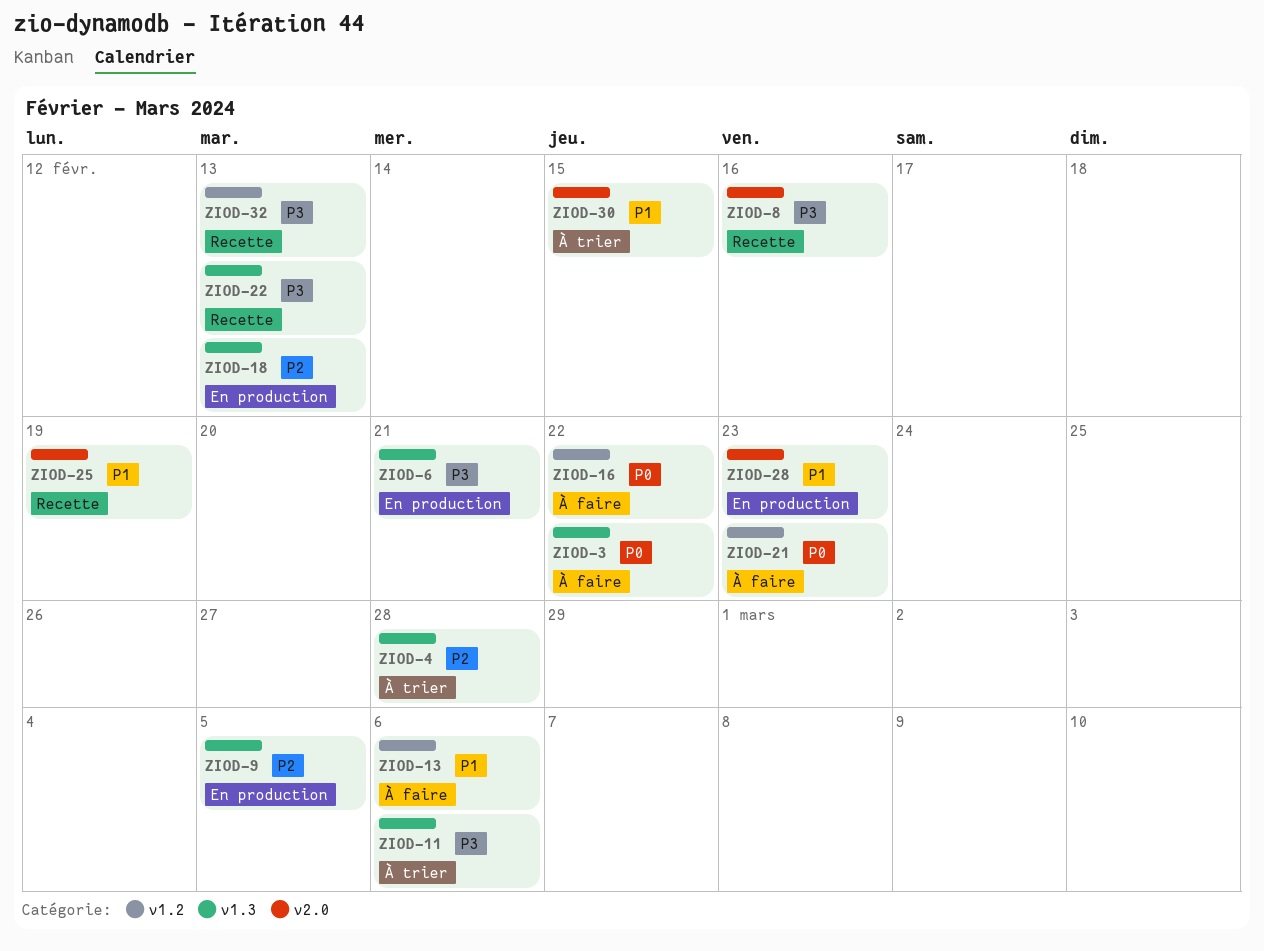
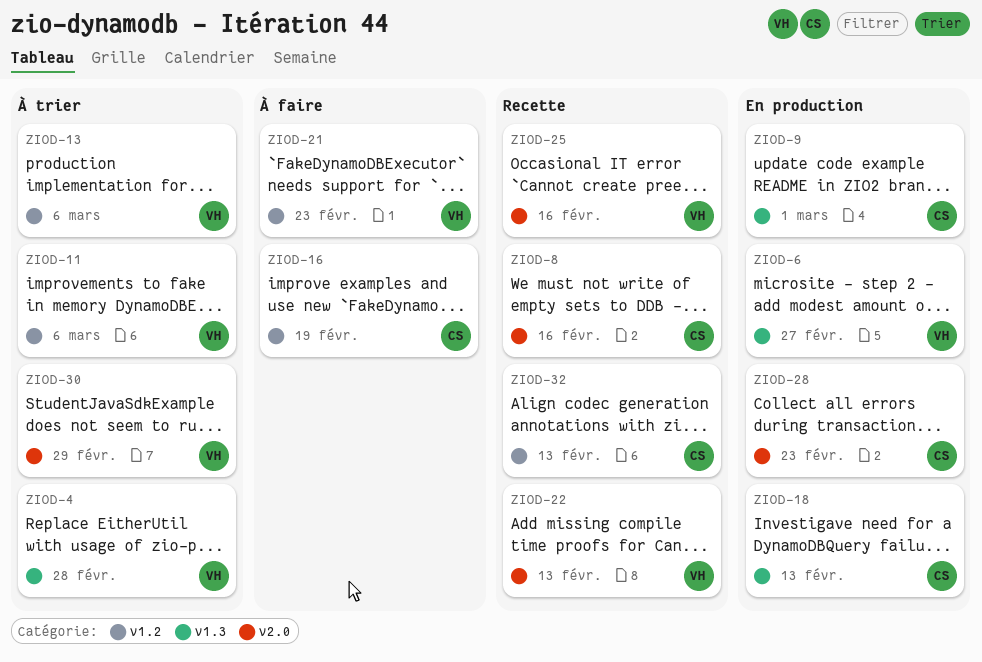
ZIOD-3: present -> none
ZIOD-6, due: Feb 21 -> Feb 27
ZIOD-9, due: Mar 5 -> Mar 1
ZIOD-11, label: v1.3 -> v1.2
ZIOD-13, status: À faire -> À trier
ZIOD-16, due: Feb 22 -> Feb 19
ZIOD-22, label: v1.3 -> v2.0
ZIOD-25, due: Feb 19 -> Feb 16
ZIOD-30, due: Feb 15 -> Feb 29

